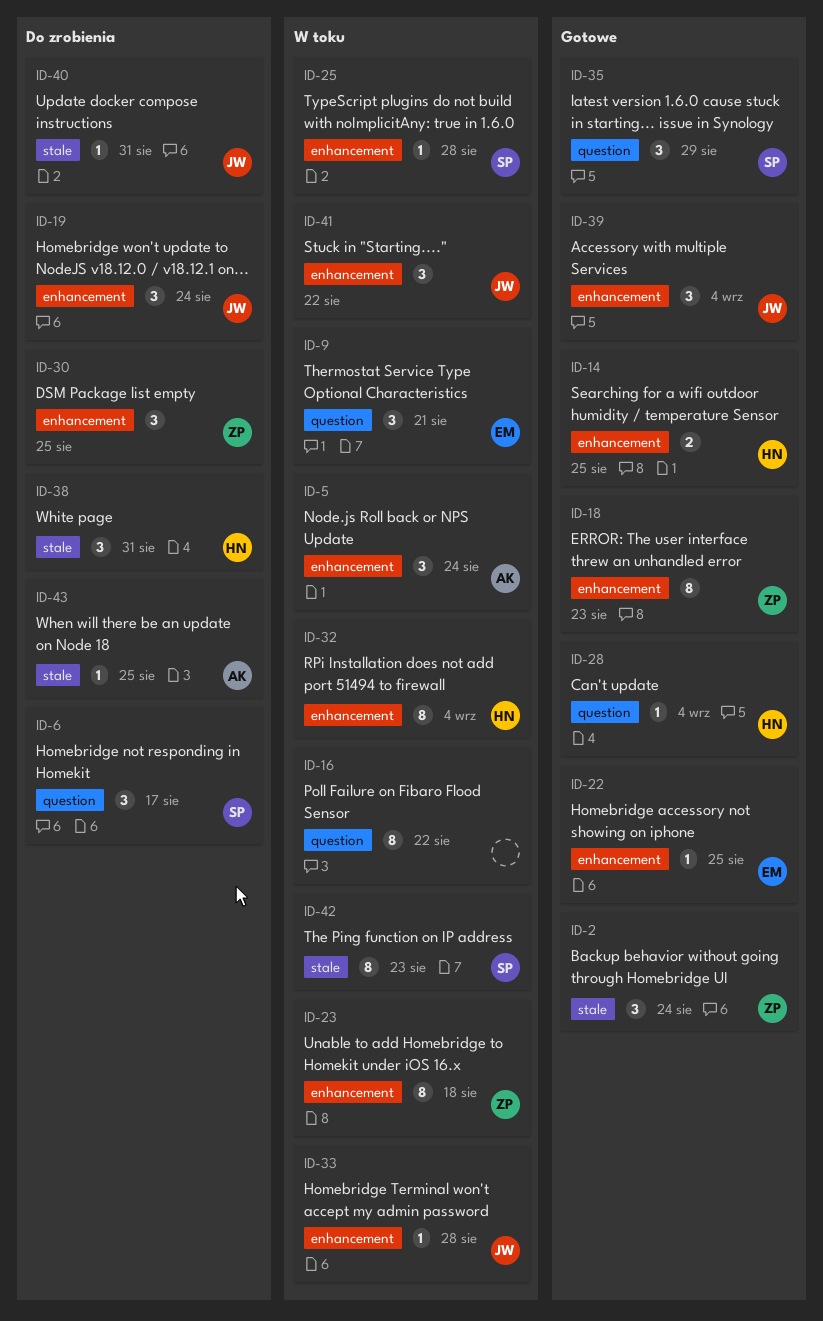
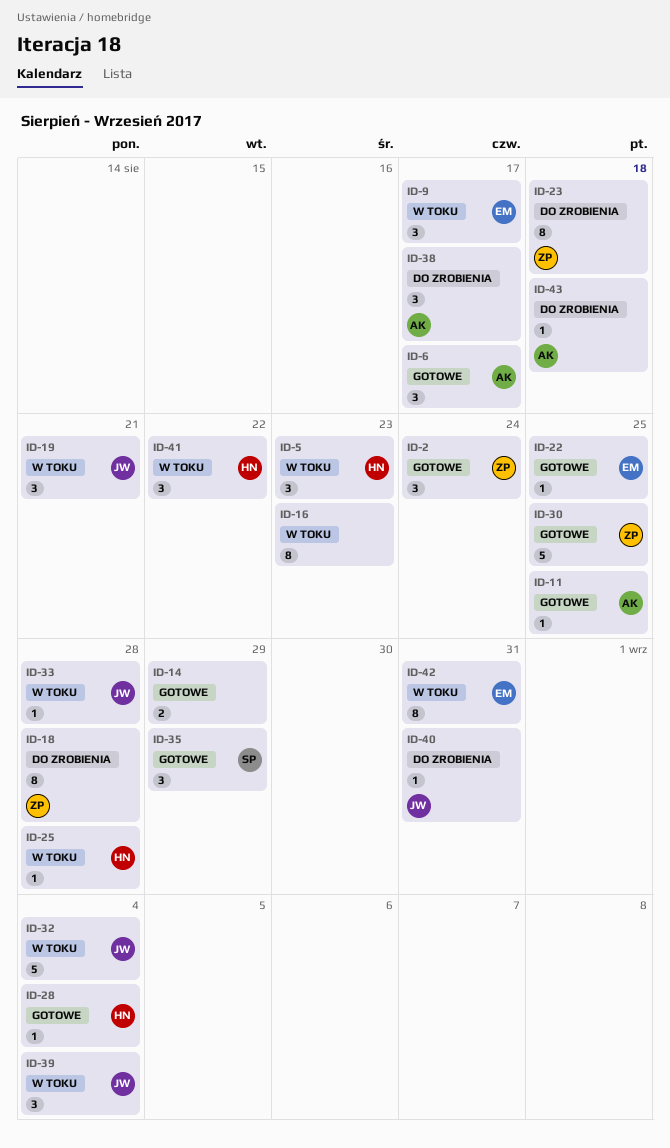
ID-5, owner: AK -> HN
ID-5, due: Aug 24 -> Aug 23
ID-6, status: Do zrobienia -> Gotowe
ID-6, owner: SP -> AK
ID-9, due: Aug 21 -> Aug 17
ID-11: none -> present
ID-14, owner: HN -> none
ID-14, due: Aug 25 -> Aug 29
ID-16, due: Aug 22 -> Aug 23
ID-18, status: Gotowe -> Do zrobienia
ID-18, due: Aug 23 -> Aug 28
ID-19, status: Do zrobienia -> W toku
ID-19, due: Aug 24 -> Aug 21
ID-23, status: W toku -> Do zrobienia
ID-25, owner: SP -> HN
ID-30, status: Do zrobienia -> Gotowe
ID-30, estimate: 3 -> 5
ID-32, owner: HN -> JW
ID-32, estimate: 8 -> 5
ID-38, owner: HN -> AK
ID-38, due: Aug 31 -> Aug 17
ID-39, status: Gotowe -> W toku
ID-41, owner: JW -> HN
ID-42, owner: SP -> EM
ID-42, due: Aug 23 -> Aug 31
ID-43, due: Aug 25 -> Aug 18

